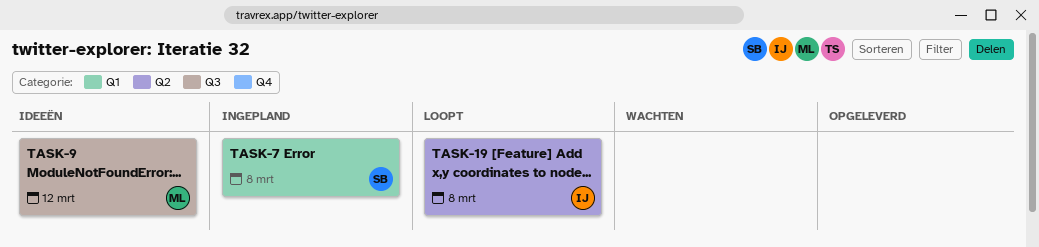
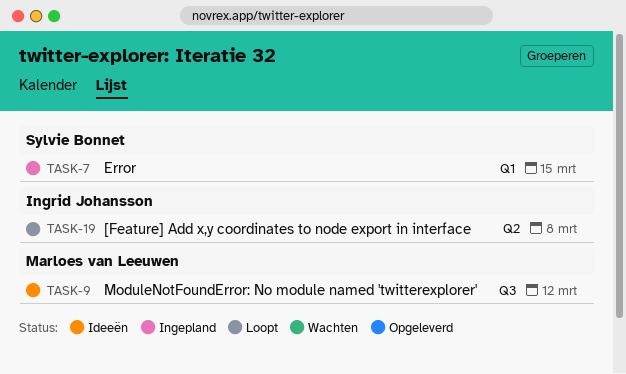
TASK-7, due: Mar 8 -> Mar 15

